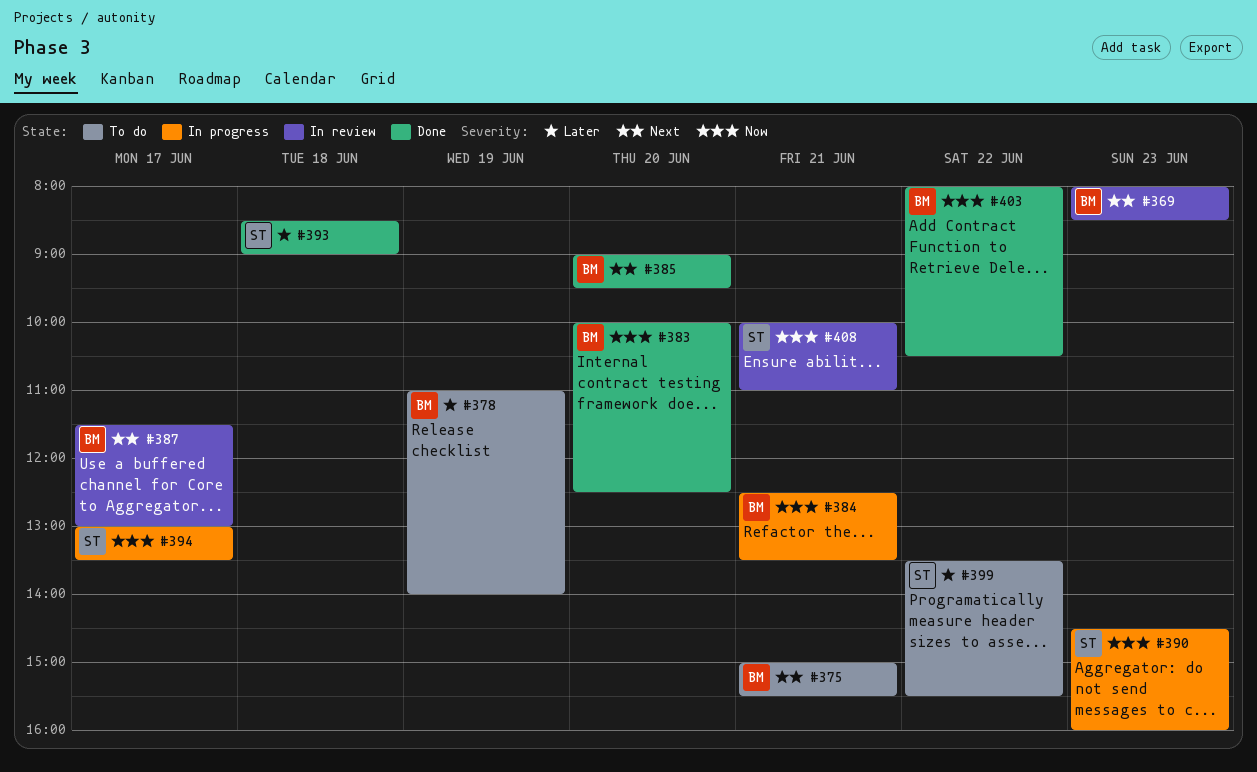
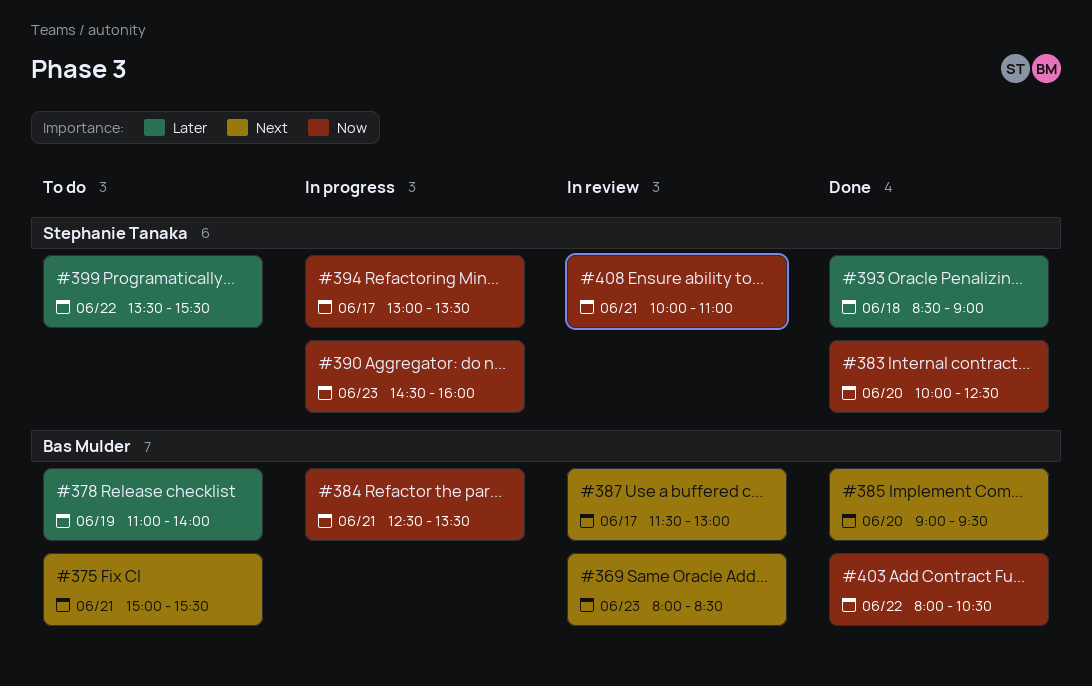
#383, owner: Bas Mulder -> Stephanie Tanaka

